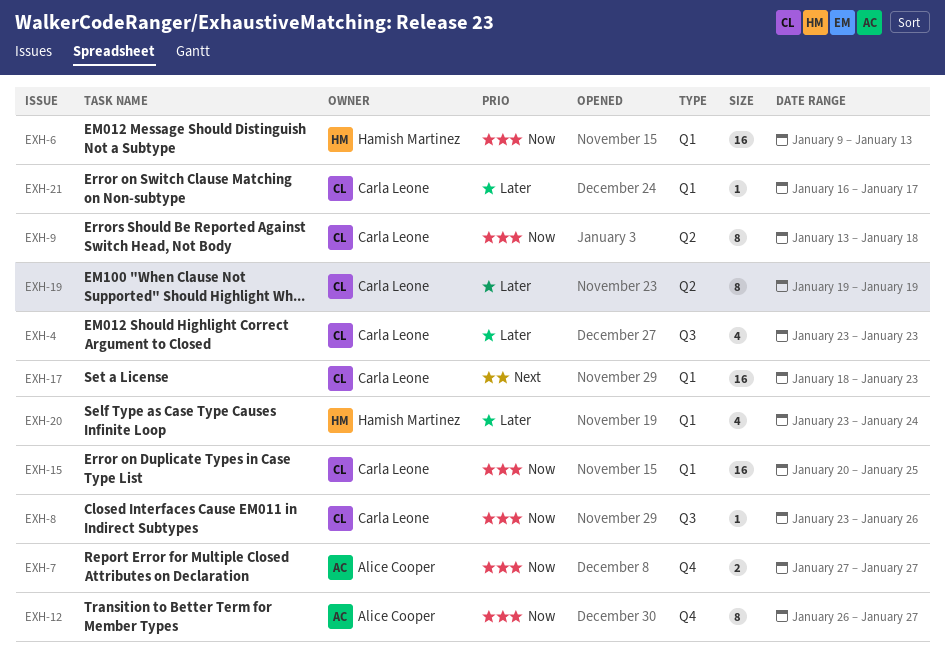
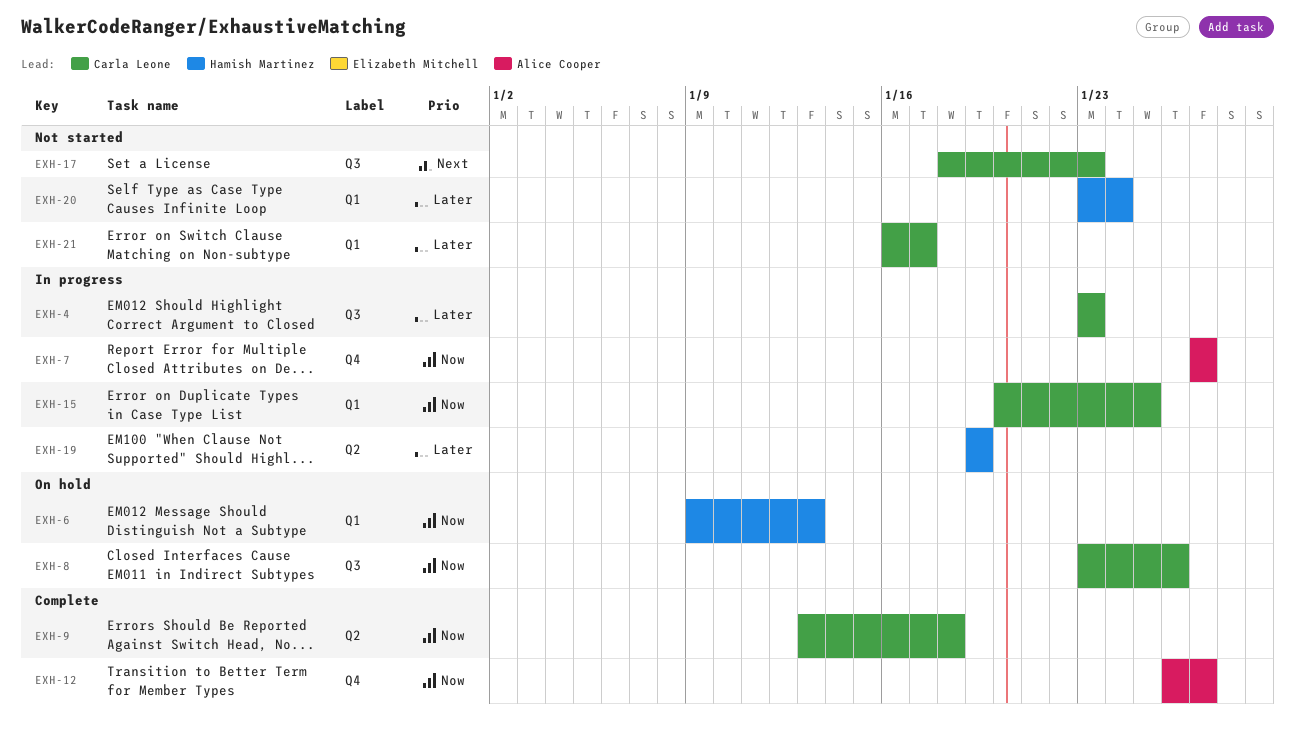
EXH-17, label: Q1 -> Q3
EXH-19, owner: Carla Leone -> Hamish Martinez

